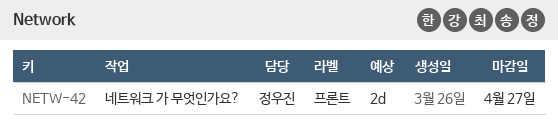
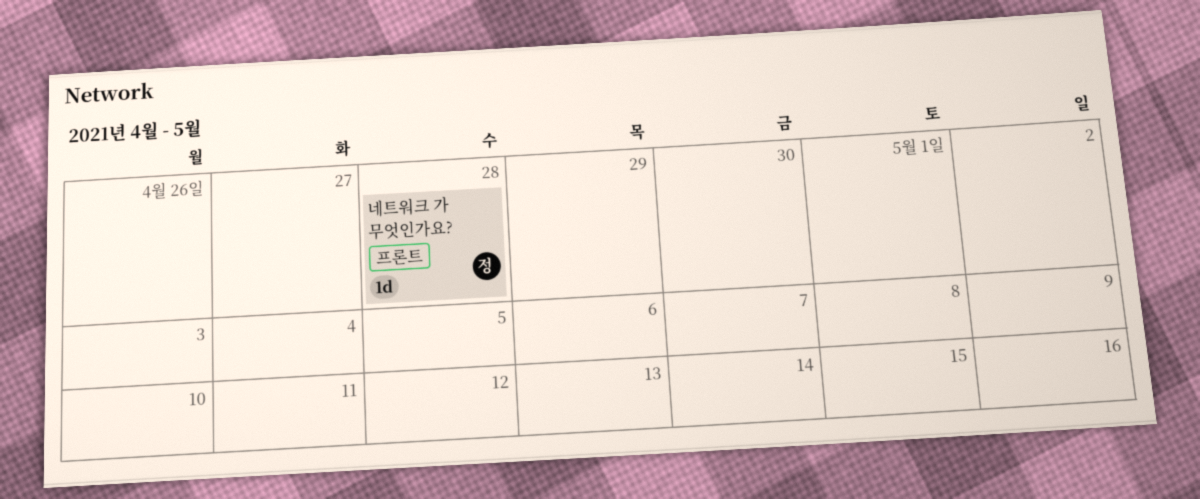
네트워크 가 무엇인가요?, estimate: 2d -> 1d
네트워크 가 무엇인가요?, due: Apr 27 -> Apr 28

